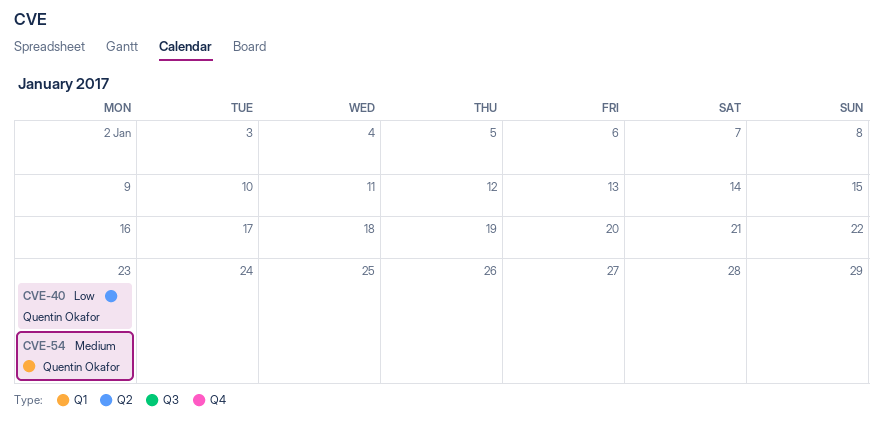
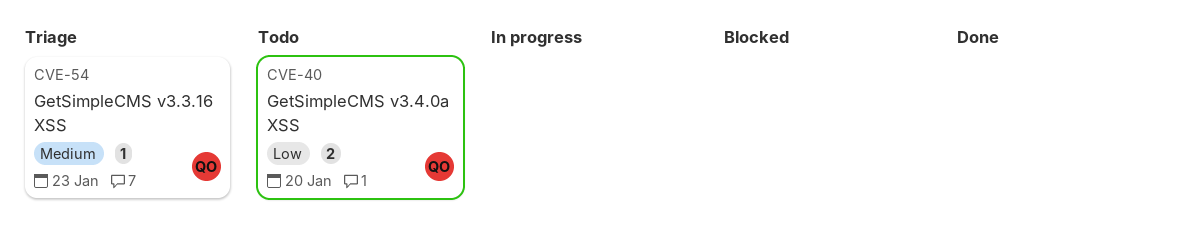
CVE-40, due: Jan 23 -> Jan 20

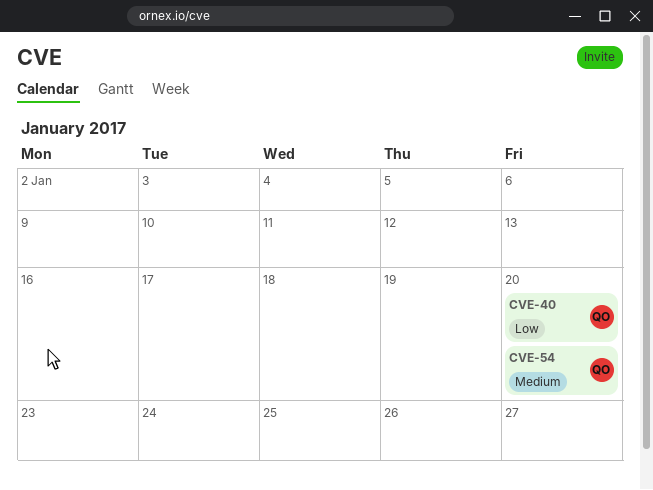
CVE-54, due: Jan 23 -> Jan 20

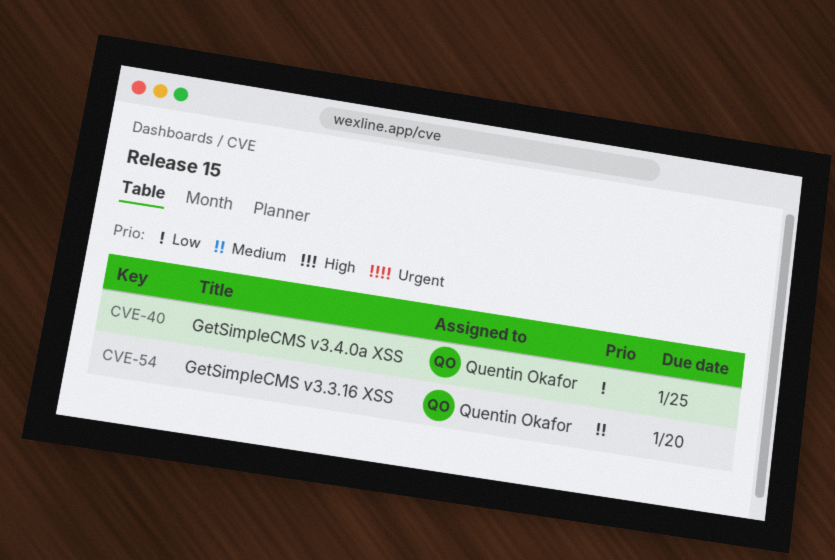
CVE-40, due: Jan 20 -> Jan 25

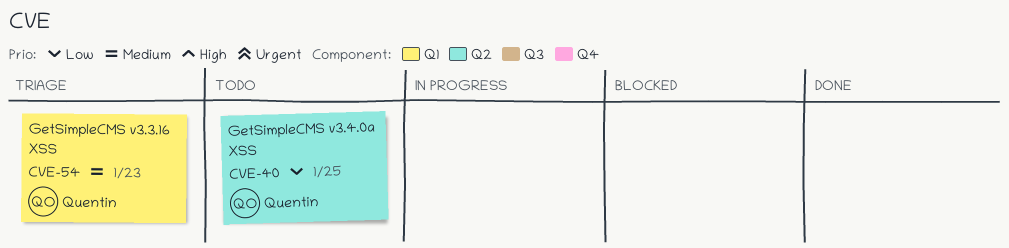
CVE-54, due: Jan 20 -> Jan 23

